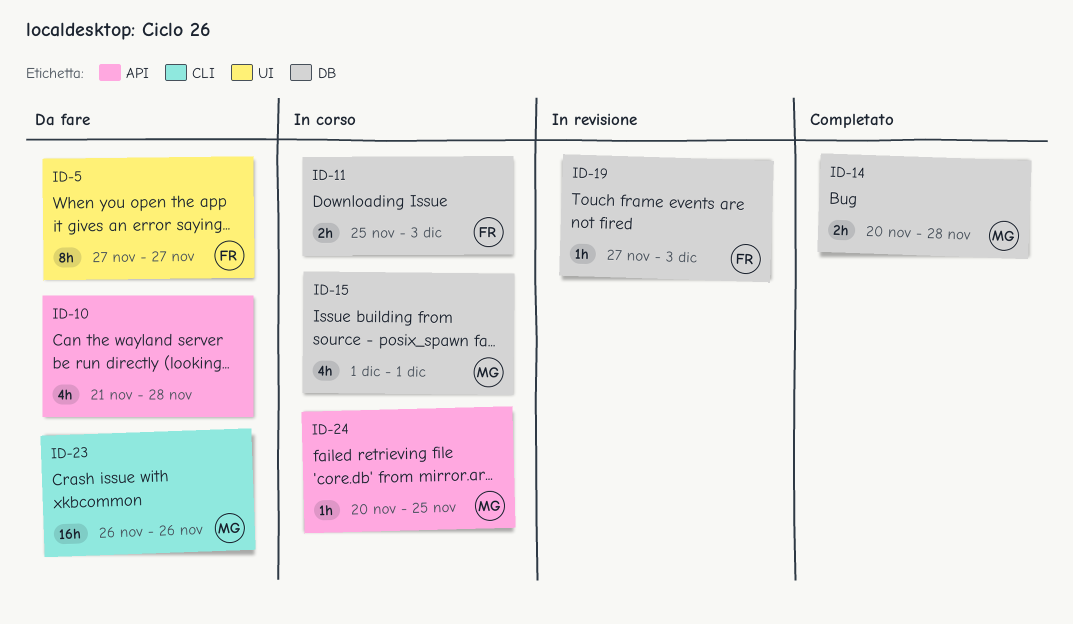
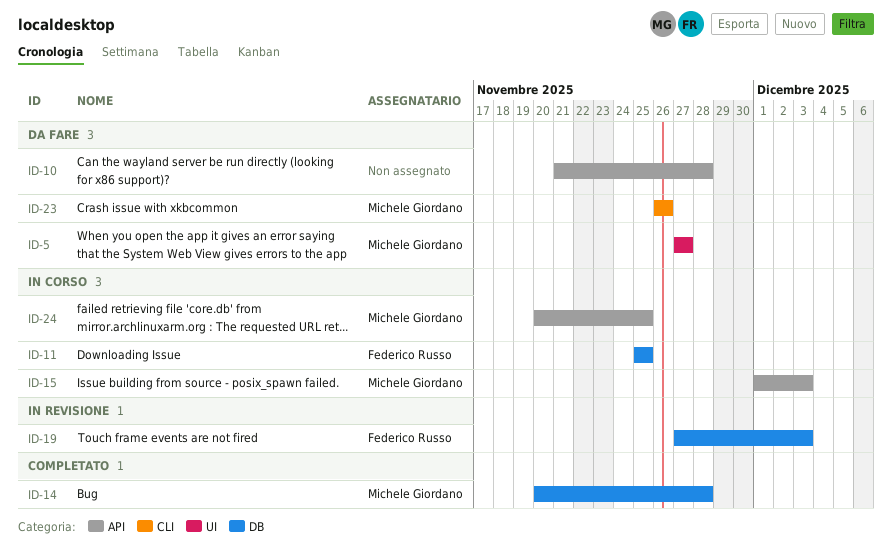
ID-5, owner: Federico Russo -> Michele Giordano
ID-11, due: Dec 3 -> Nov 25
ID-15, label: DB -> API
ID-15, due: Dec 1 -> Dec 3

